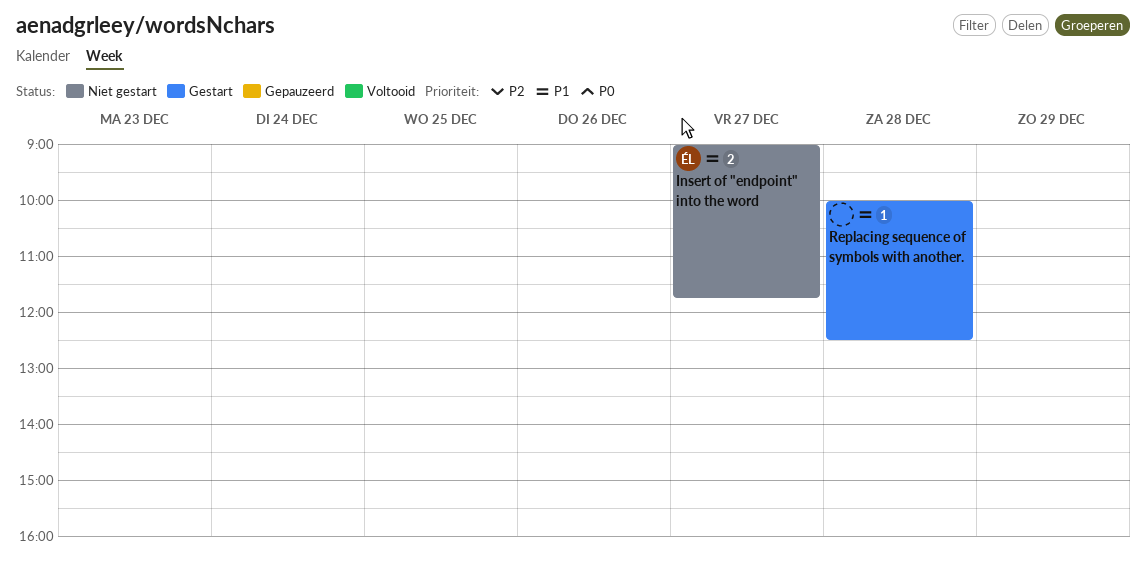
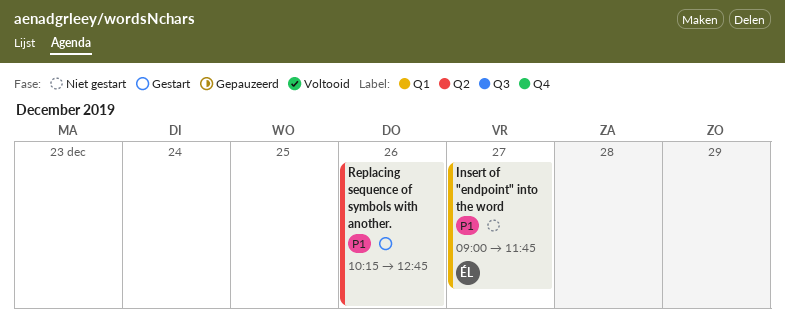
Replacing sequence of symbols with another., day: Dec 28 -> Dec 26
Replacing sequence of symbols with another., begins: 10:00 -> 10:15
Replacing sequence of symbols with another., ends: 12:30 -> 12:45

